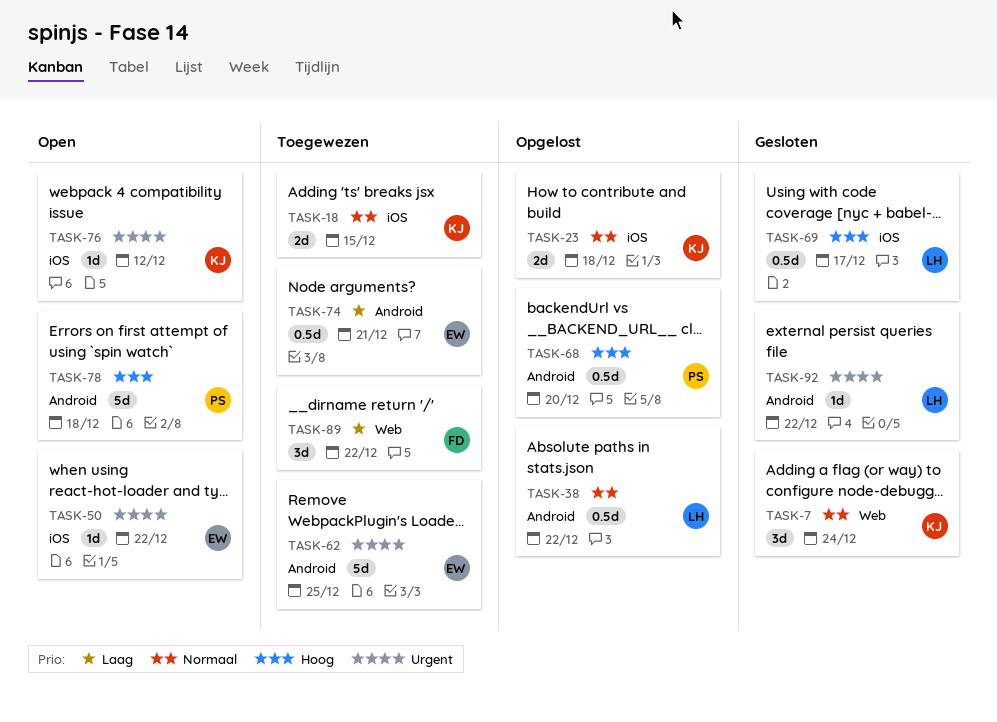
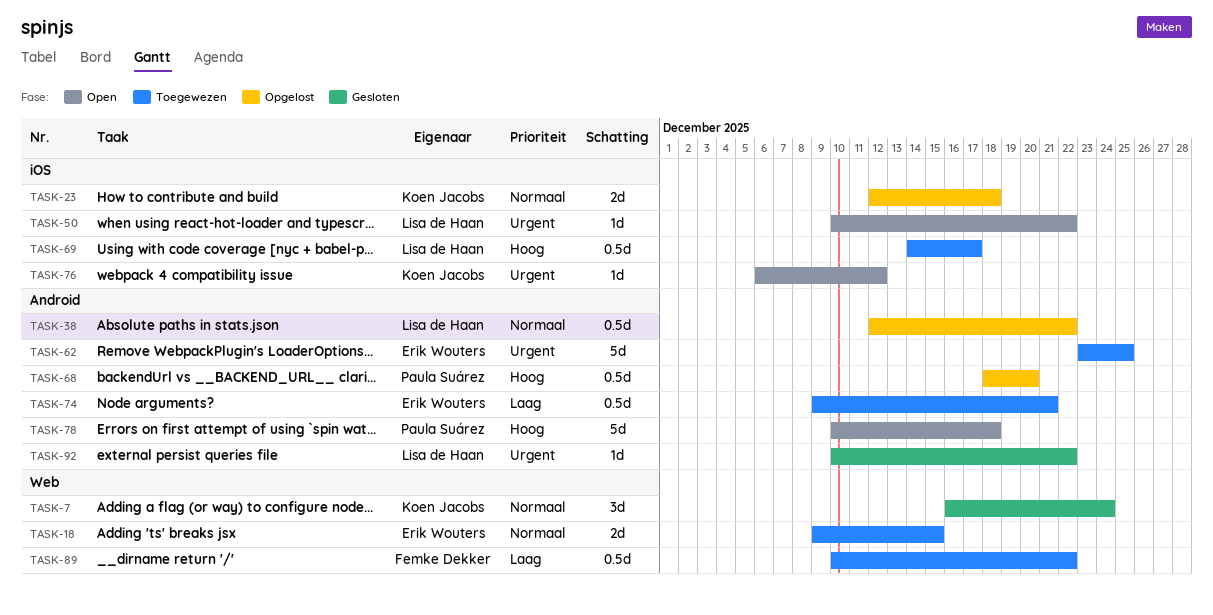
TASK-18, owner: Koen Jacobs -> Erik Wouters
TASK-18, label: iOS -> Web
TASK-50, owner: Erik Wouters -> Lisa de Haan
TASK-69, status: Gesloten -> Toegewezen
TASK-89, estimate: 3d -> 0.5d

